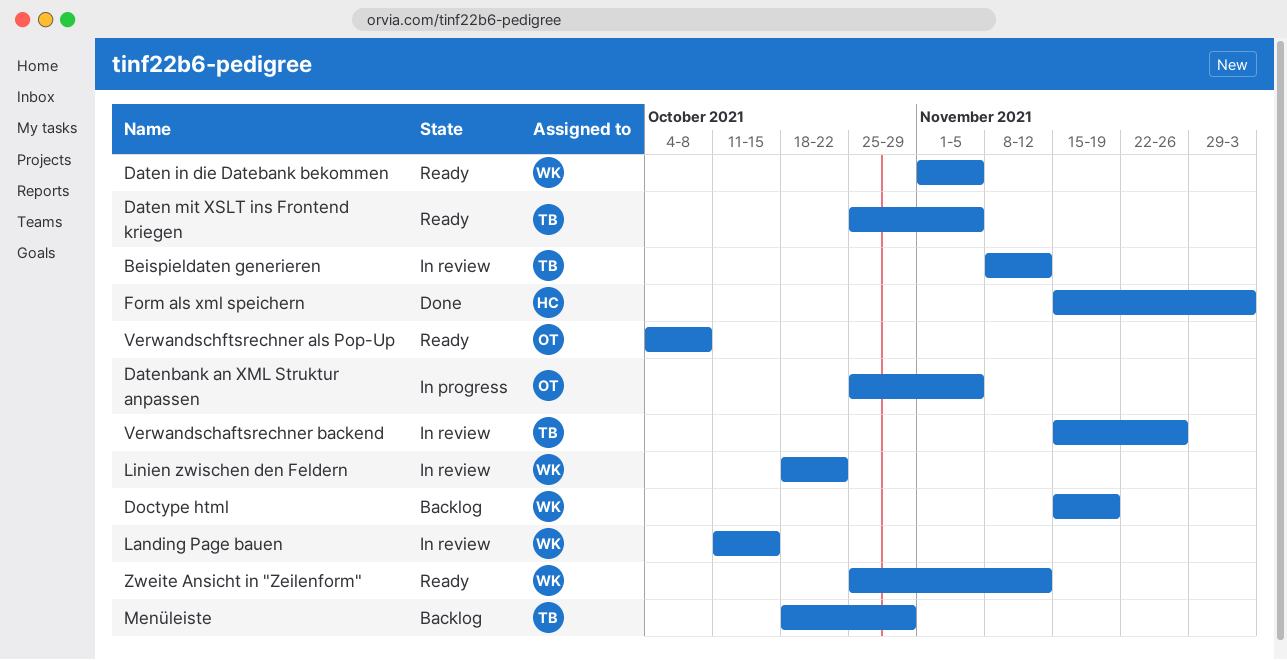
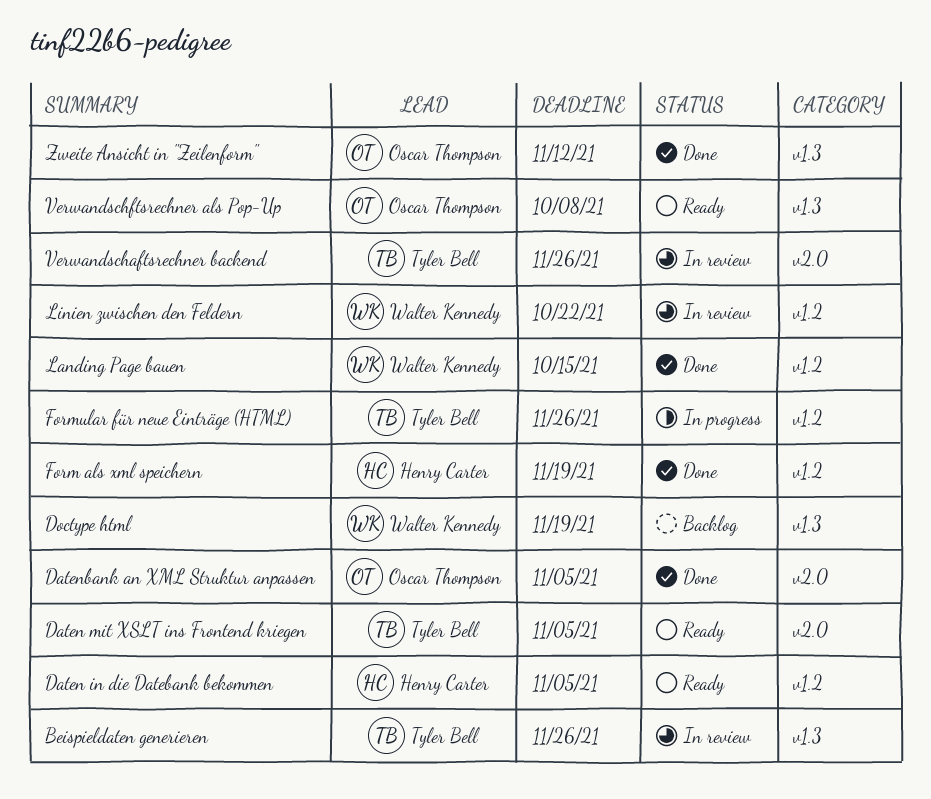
Beispieldaten generieren, due: Nov 12 -> Nov 26
Daten in die Datebank bekommen, owner: Walter Kennedy -> Henry Carter
Datenbank an XML Struktur anpassen, status: In progress -> Done
Form als xml speichern, due: Dec 3 -> Nov 19
Formular für neue Einträge (HTML): none -> present
Landing Page bauen, status: In review -> Done
Menüleiste: present -> none
Zweite Ansicht in "Zeilenform", status: Ready -> Done
Zweite Ansicht in "Zeilenform", owner: Walter Kennedy -> Oscar Thompson

